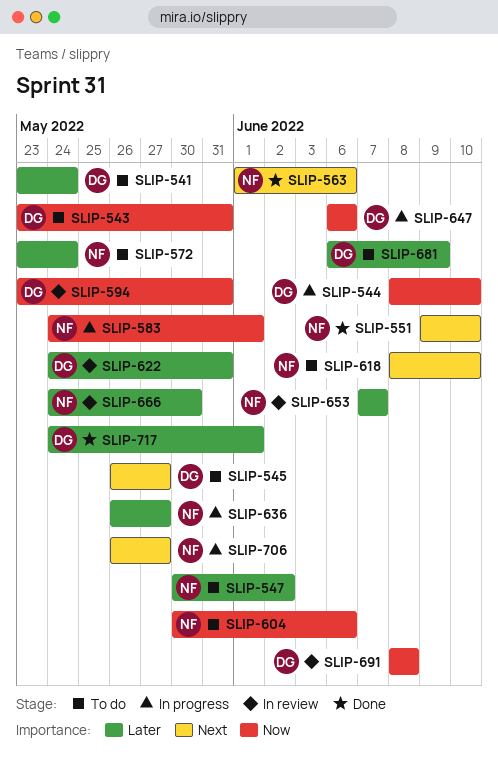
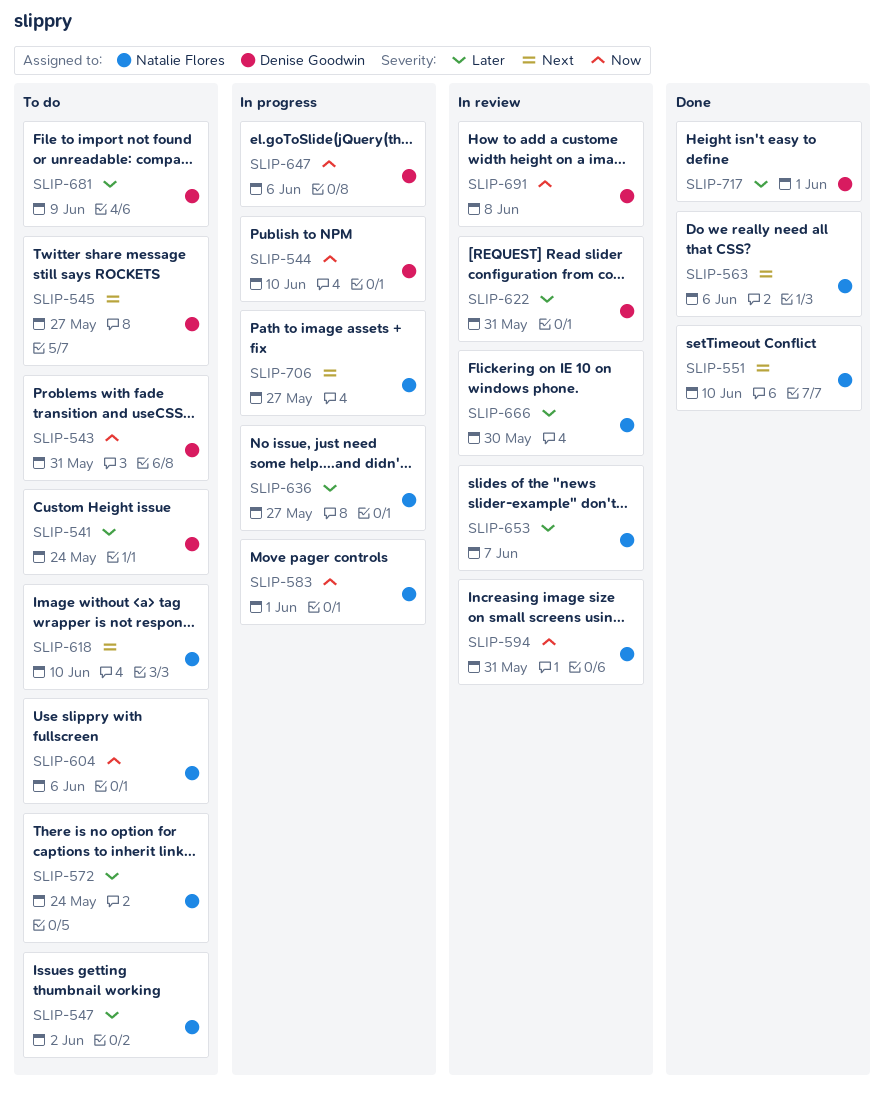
SLIP-594, owner: Denise Goodwin -> Natalie Flores

